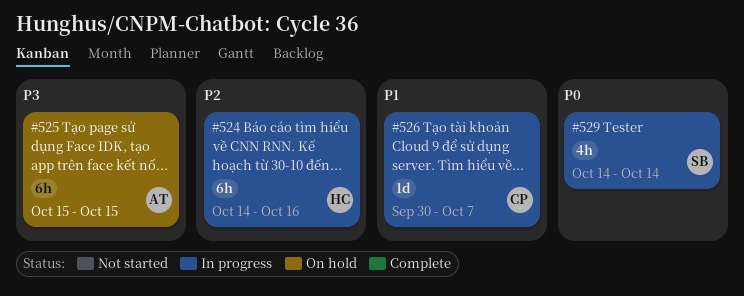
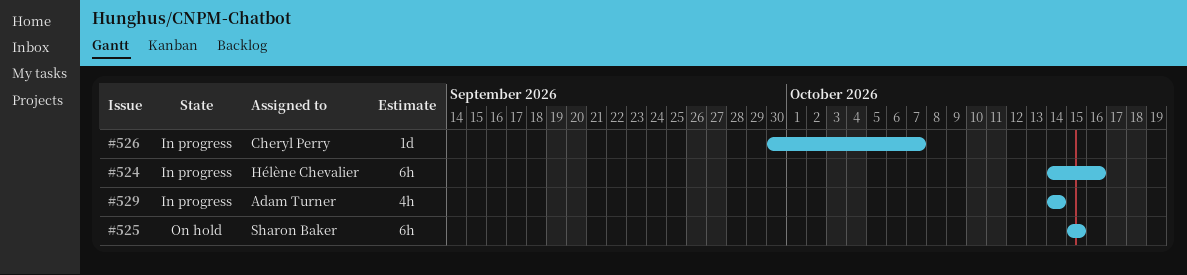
#525, owner: Adam Turner -> Sharon Baker
#529, owner: Sharon Baker -> Adam Turner

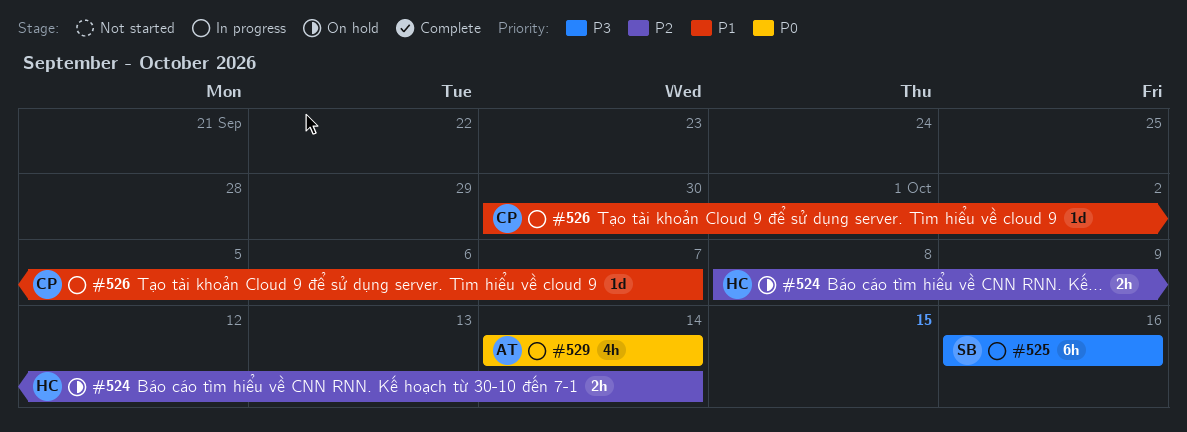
#524, status: In progress -> On hold
#524, estimate: 6h -> 2h
#524, start: Oct 14 -> Oct 8
#524, due: Oct 16 -> Oct 14
#525, status: On hold -> In progress
#525, start: Oct 15 -> Oct 16
#525, due: Oct 15 -> Oct 16

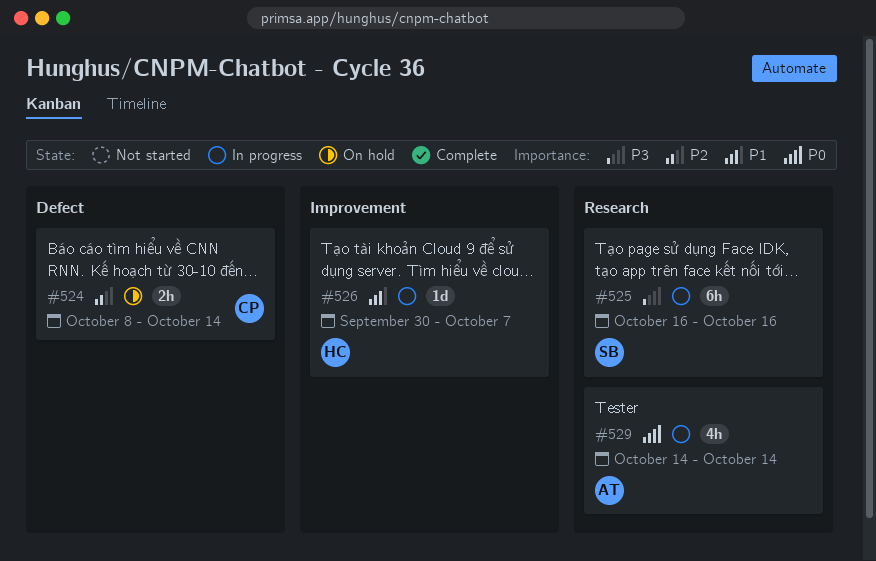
#524, owner: HC -> CP
#526, owner: CP -> HC

